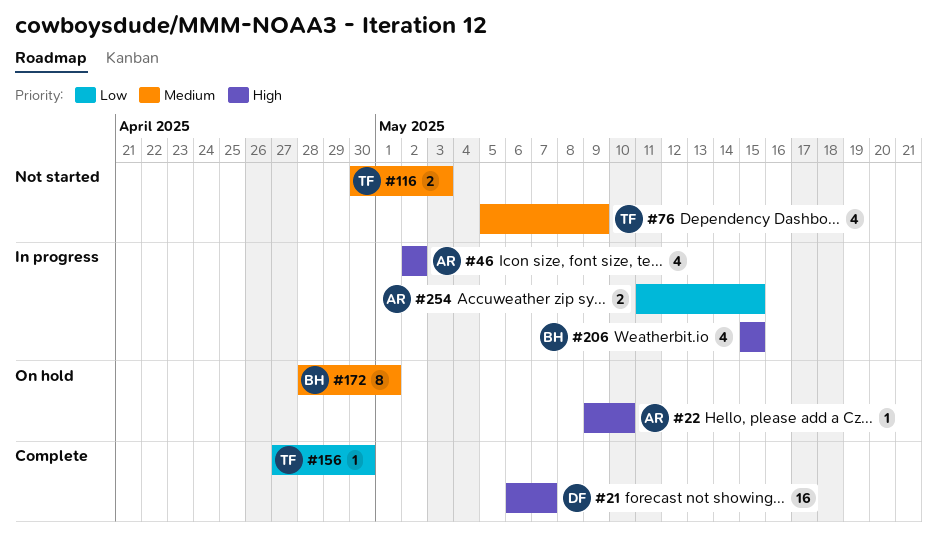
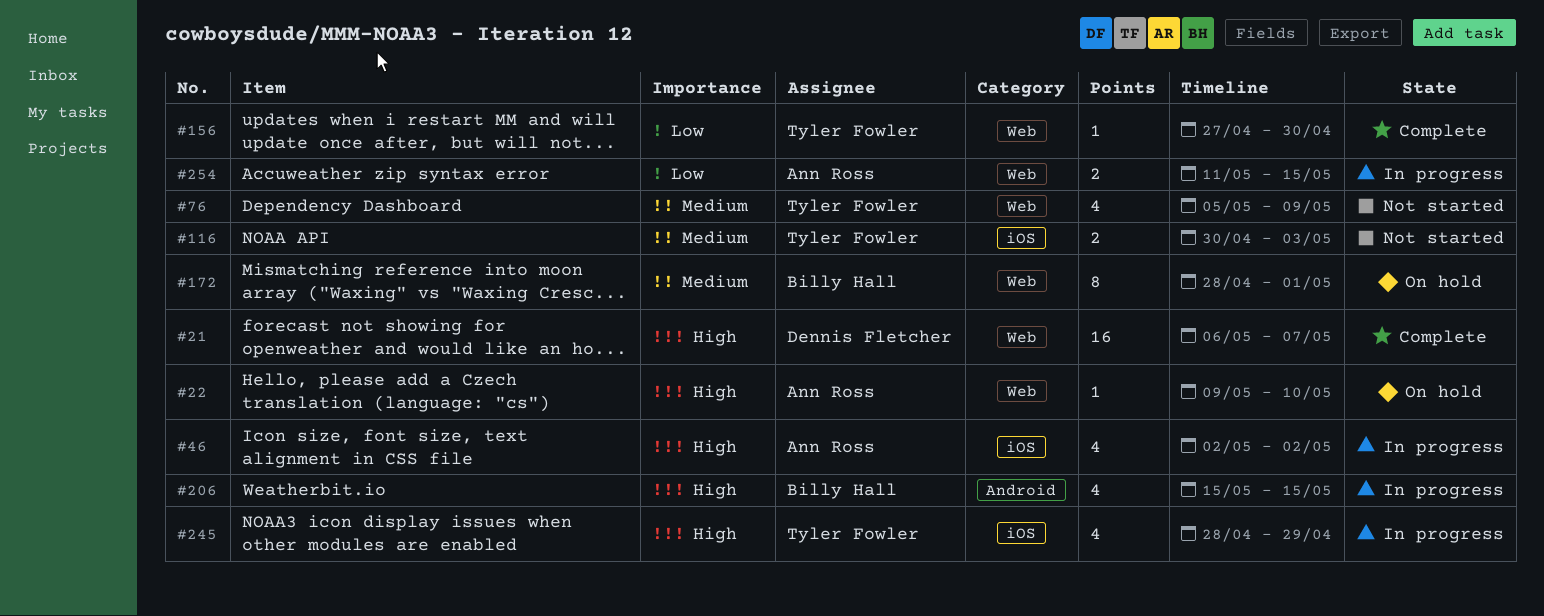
#245: none -> present

